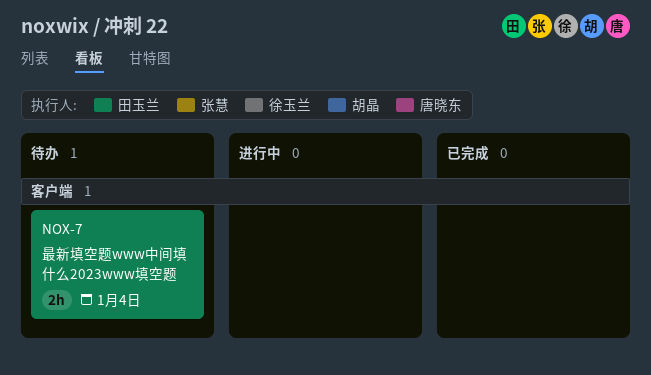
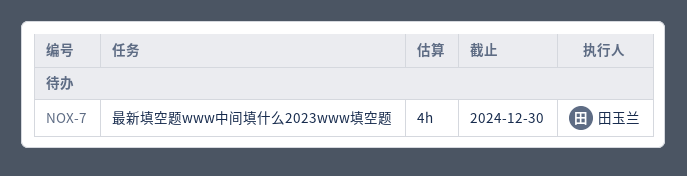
NOX-7, estimate: 2h -> 4h
NOX-7, due: Jan 4 -> Dec 30

